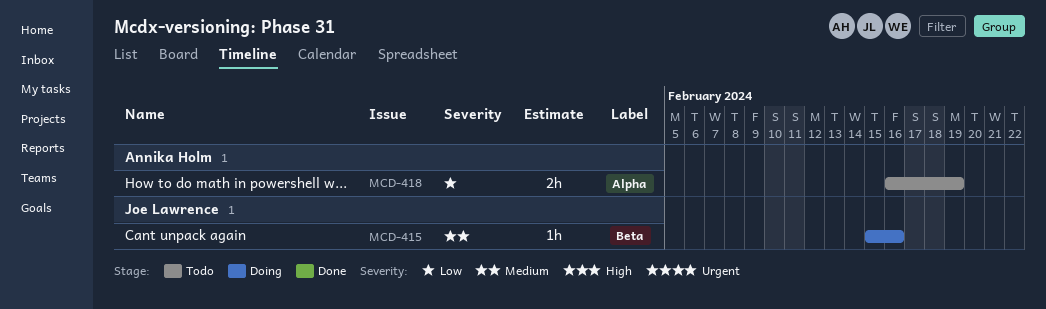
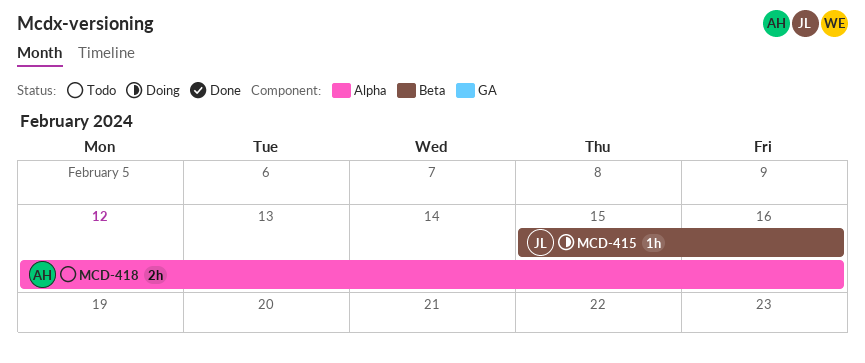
MCD-418, start: Feb 16 -> Feb 12
MCD-418, due: Feb 19 -> Feb 16

